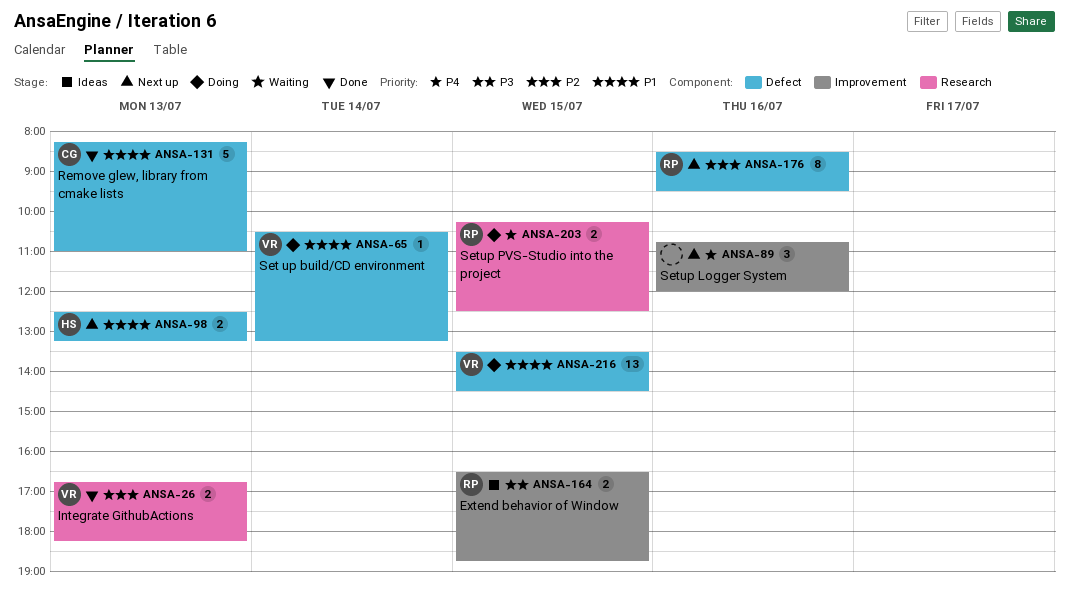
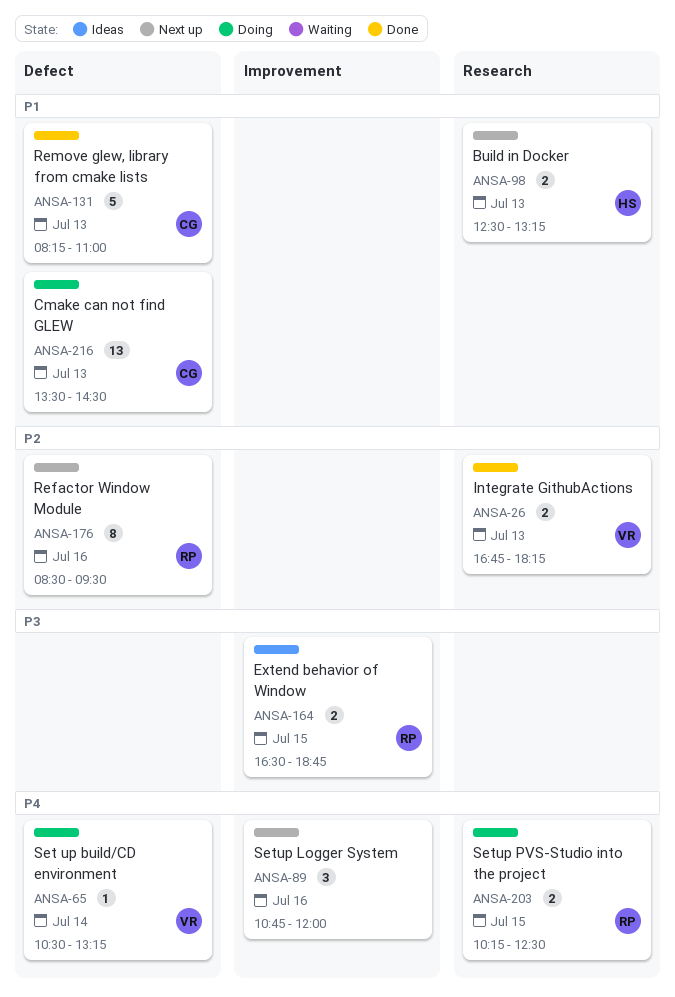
ANSA-65, priority: P1 -> P4
ANSA-98, label: Defect -> Research
ANSA-216, owner: VR -> CG
ANSA-216, day: Jul 15 -> Jul 13

